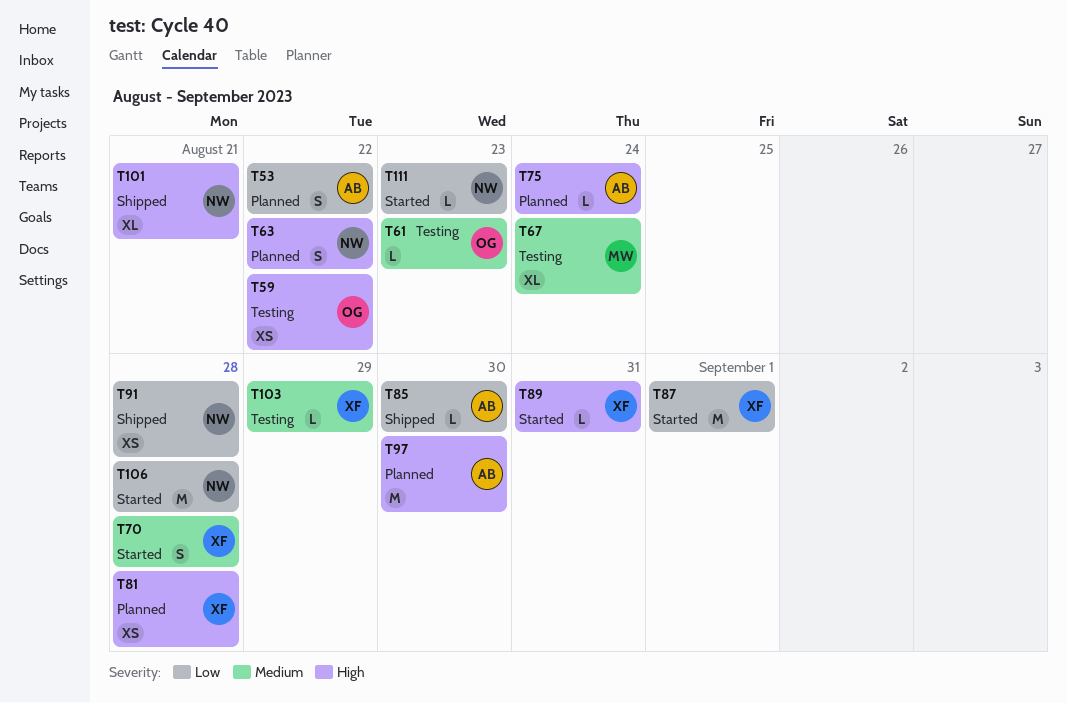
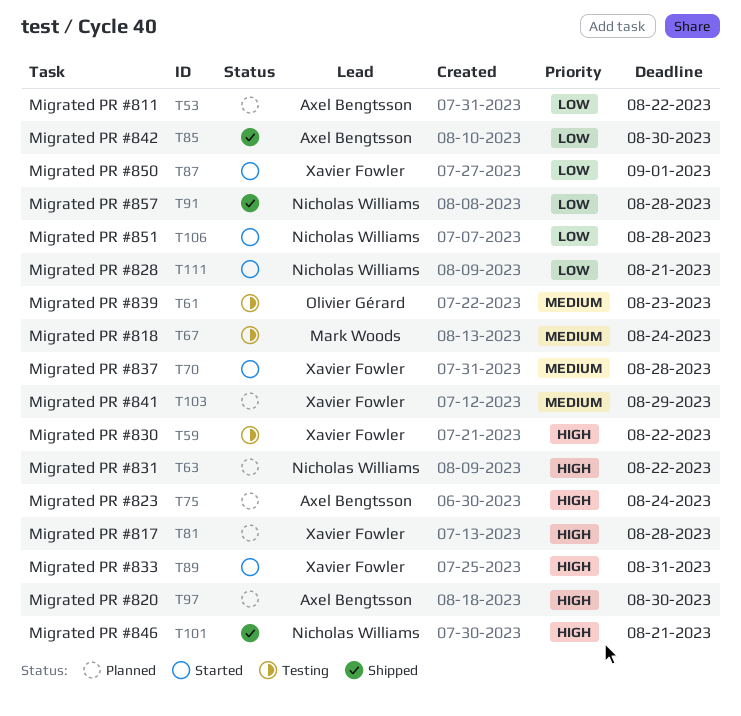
T59, owner: Olivier Gérard -> Xavier Fowler
T103, status: Testing -> Planned
T111, due: Aug 23 -> Aug 21

